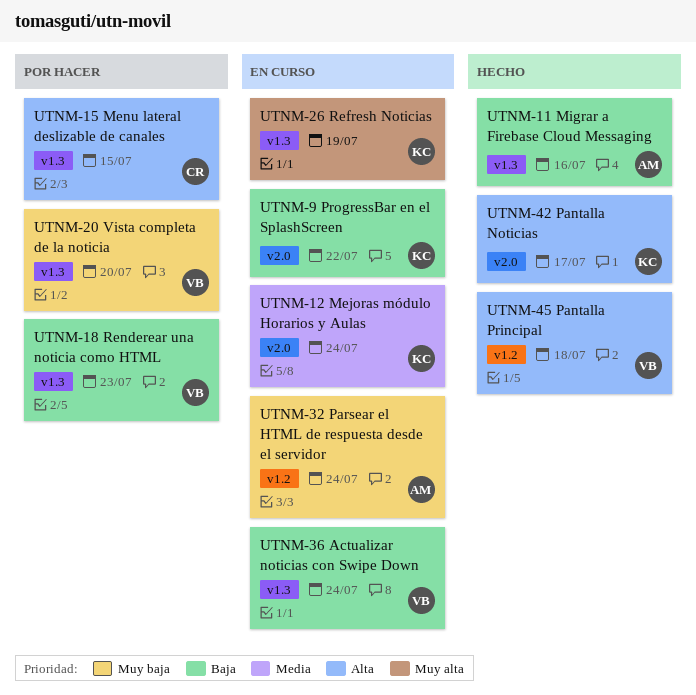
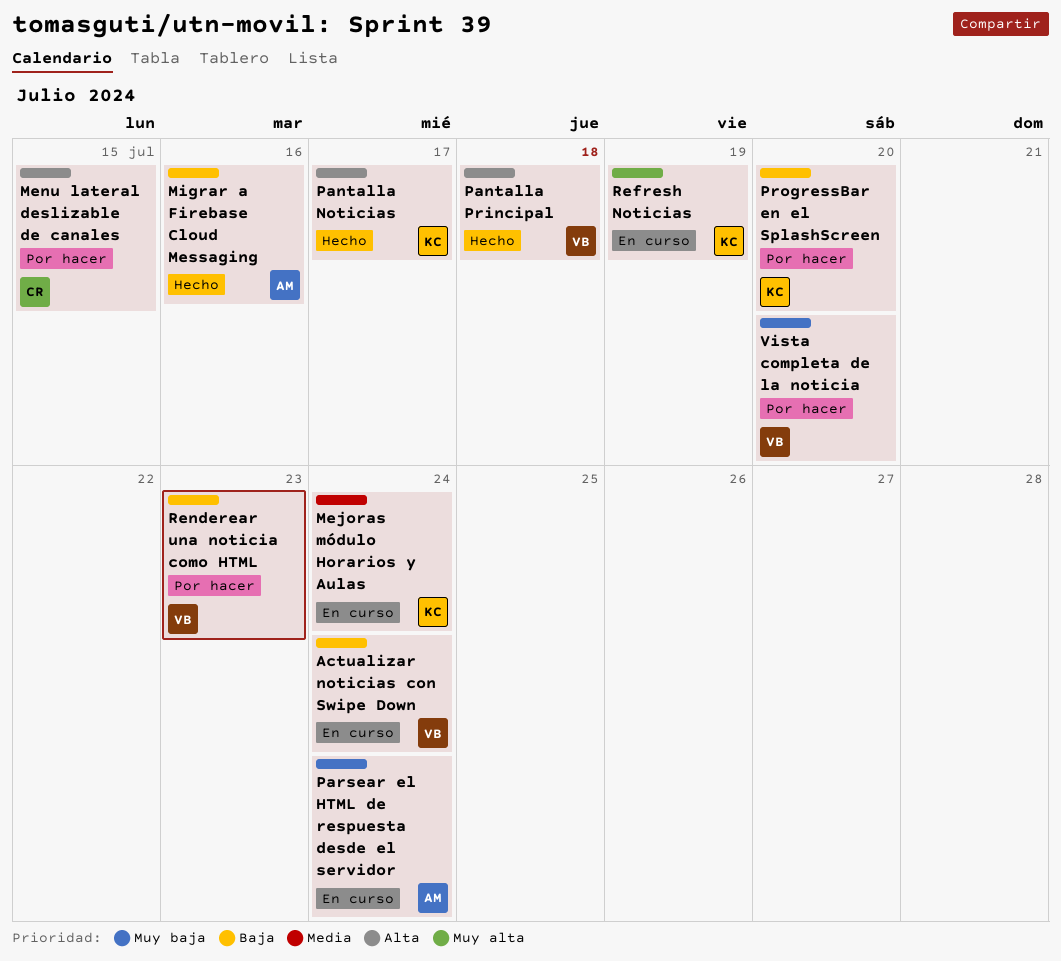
ProgressBar en el SplashScreen, status: En curso -> Por hacer
ProgressBar en el SplashScreen, due: Jul 22 -> Jul 20

